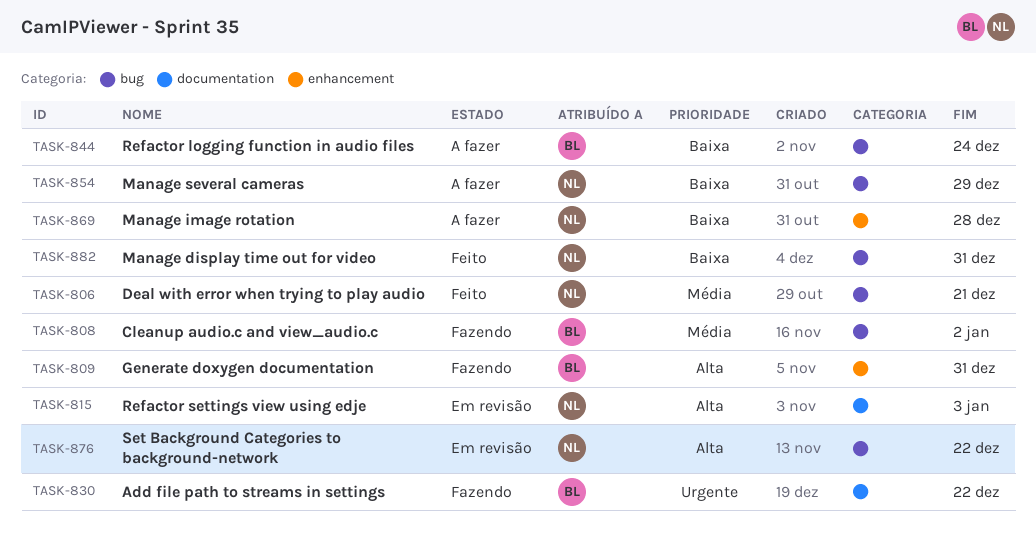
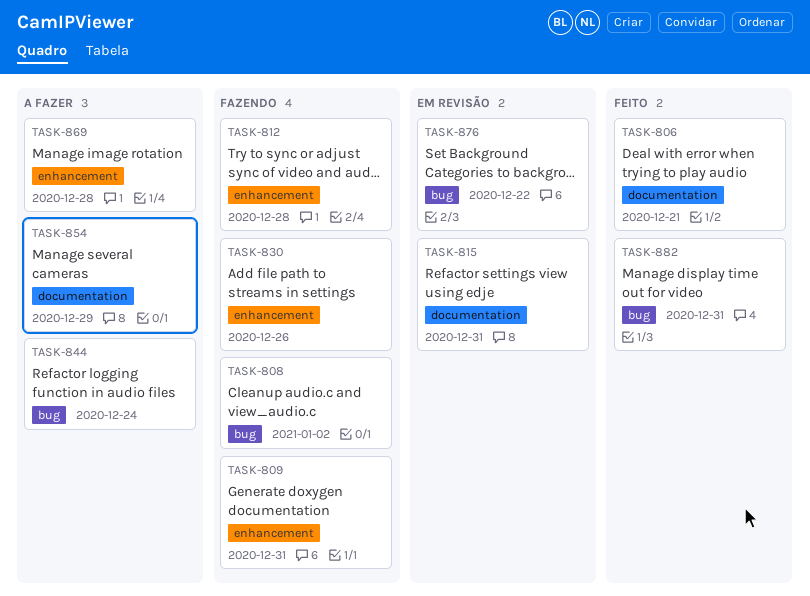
TASK-806, label: bug -> documentation
TASK-812: none -> present
TASK-815, due: Jan 3 -> Dec 31
TASK-830, label: documentation -> enhancement
TASK-830, due: Dec 22 -> Dec 26
TASK-854, label: bug -> documentation

